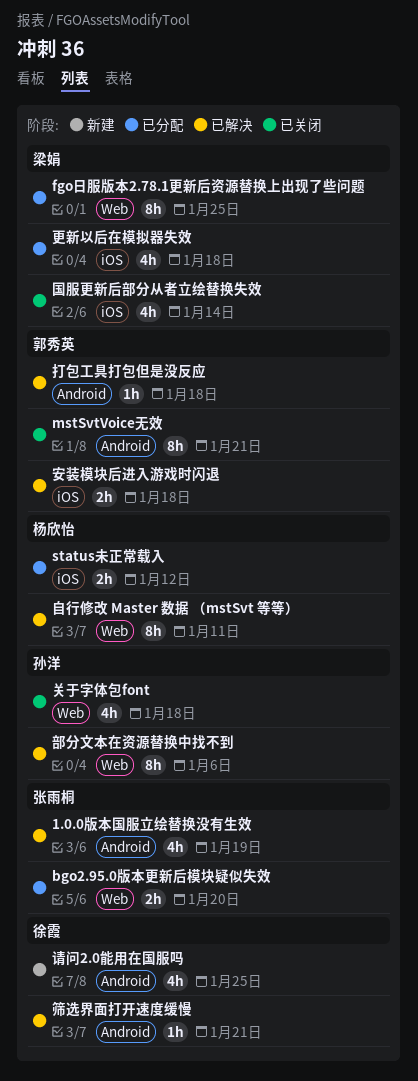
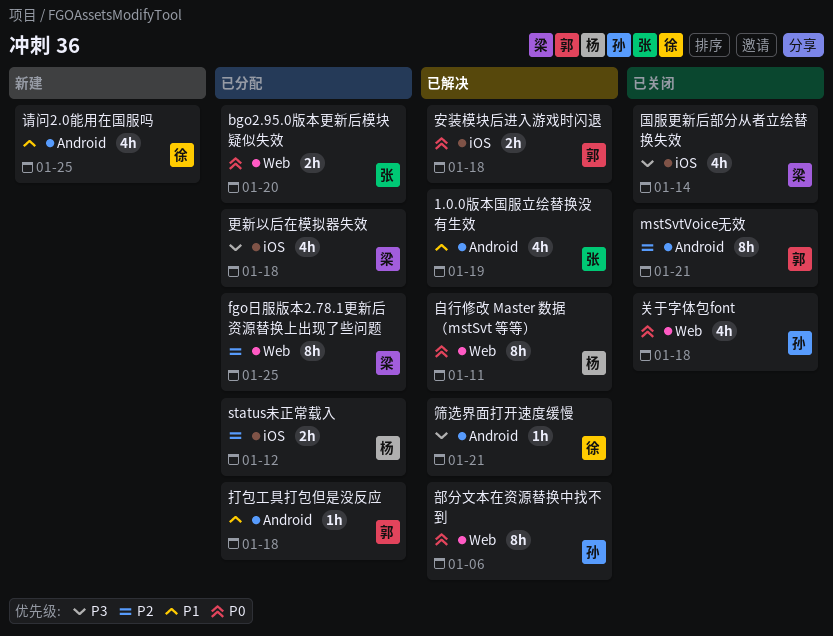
打包工具打包但是没反应, status: 已解决 -> 已分配

